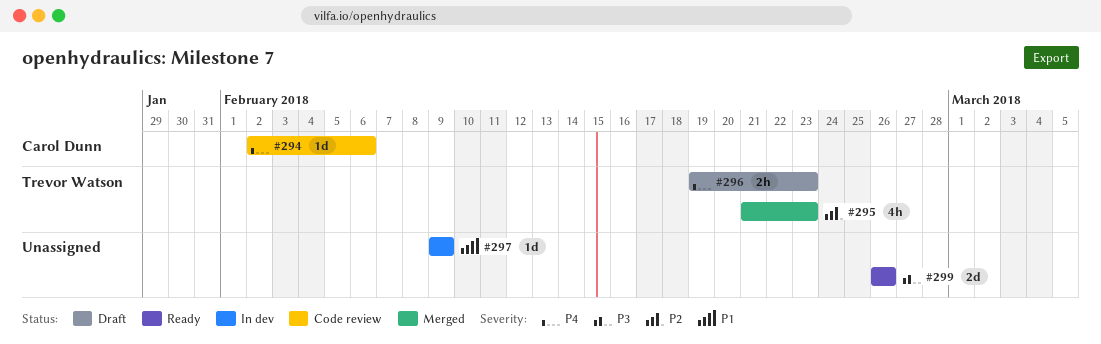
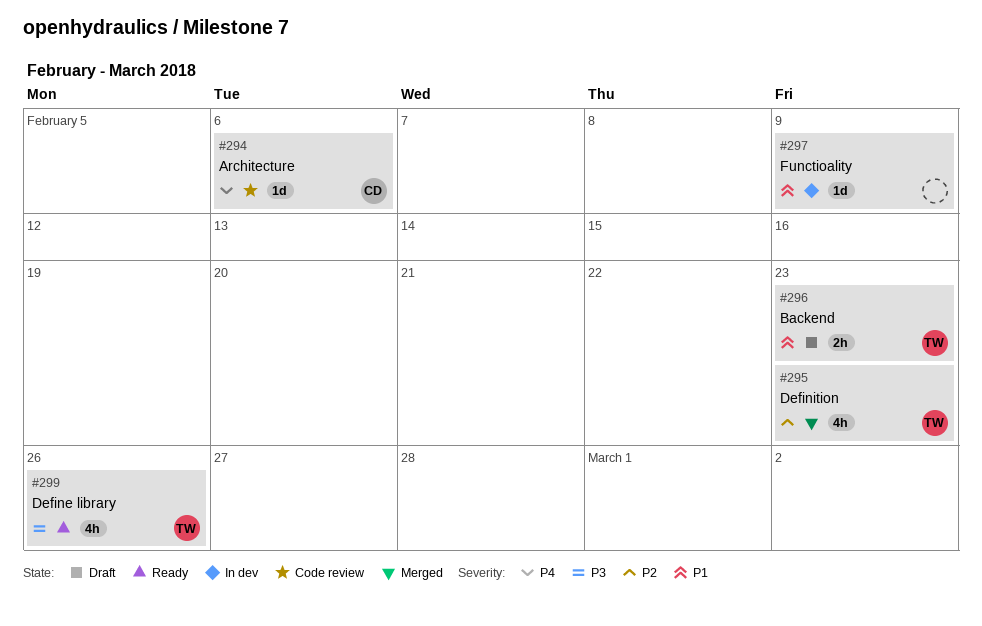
#296, priority: P4 -> P1
#299, owner: none -> Trevor Watson
#299, estimate: 2d -> 4h

